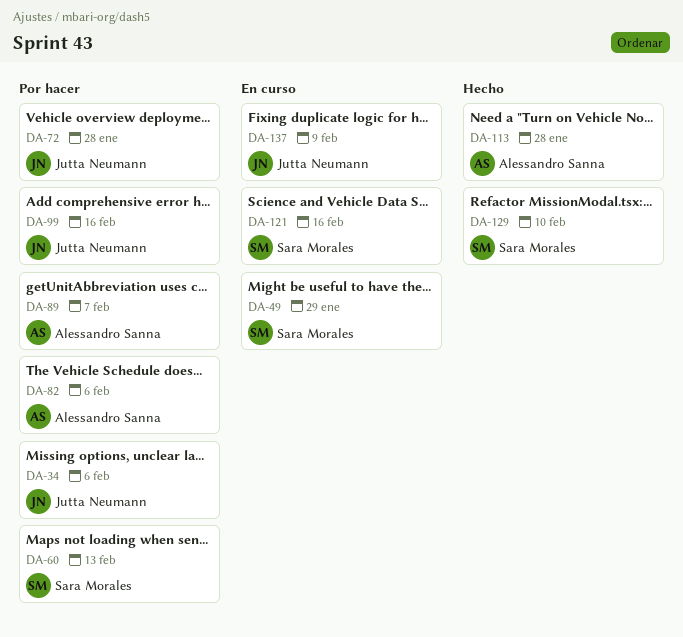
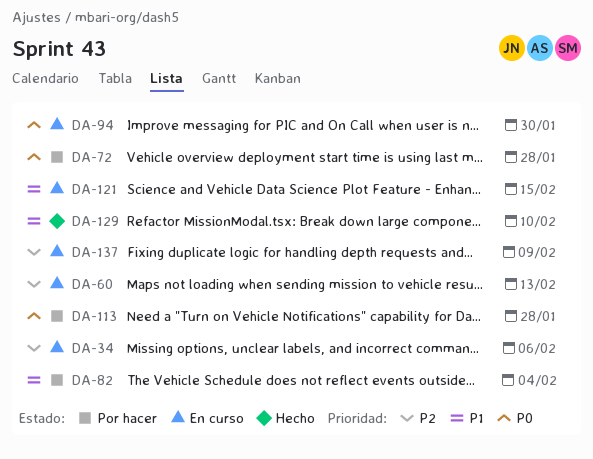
DA-34, status: Por hacer -> En curso
DA-49: present -> none
DA-60, status: Por hacer -> En curso
DA-82, due: Feb 6 -> Feb 4
DA-89: present -> none
DA-94: none -> present
DA-99: present -> none
DA-113, status: Hecho -> Por hacer
DA-121, due: Feb 16 -> Feb 15

